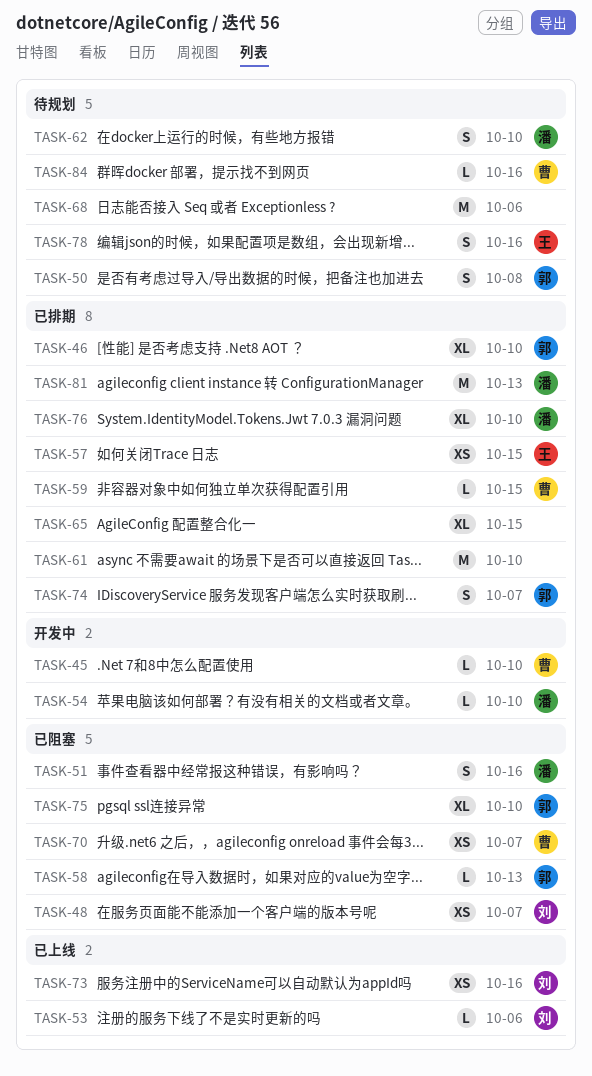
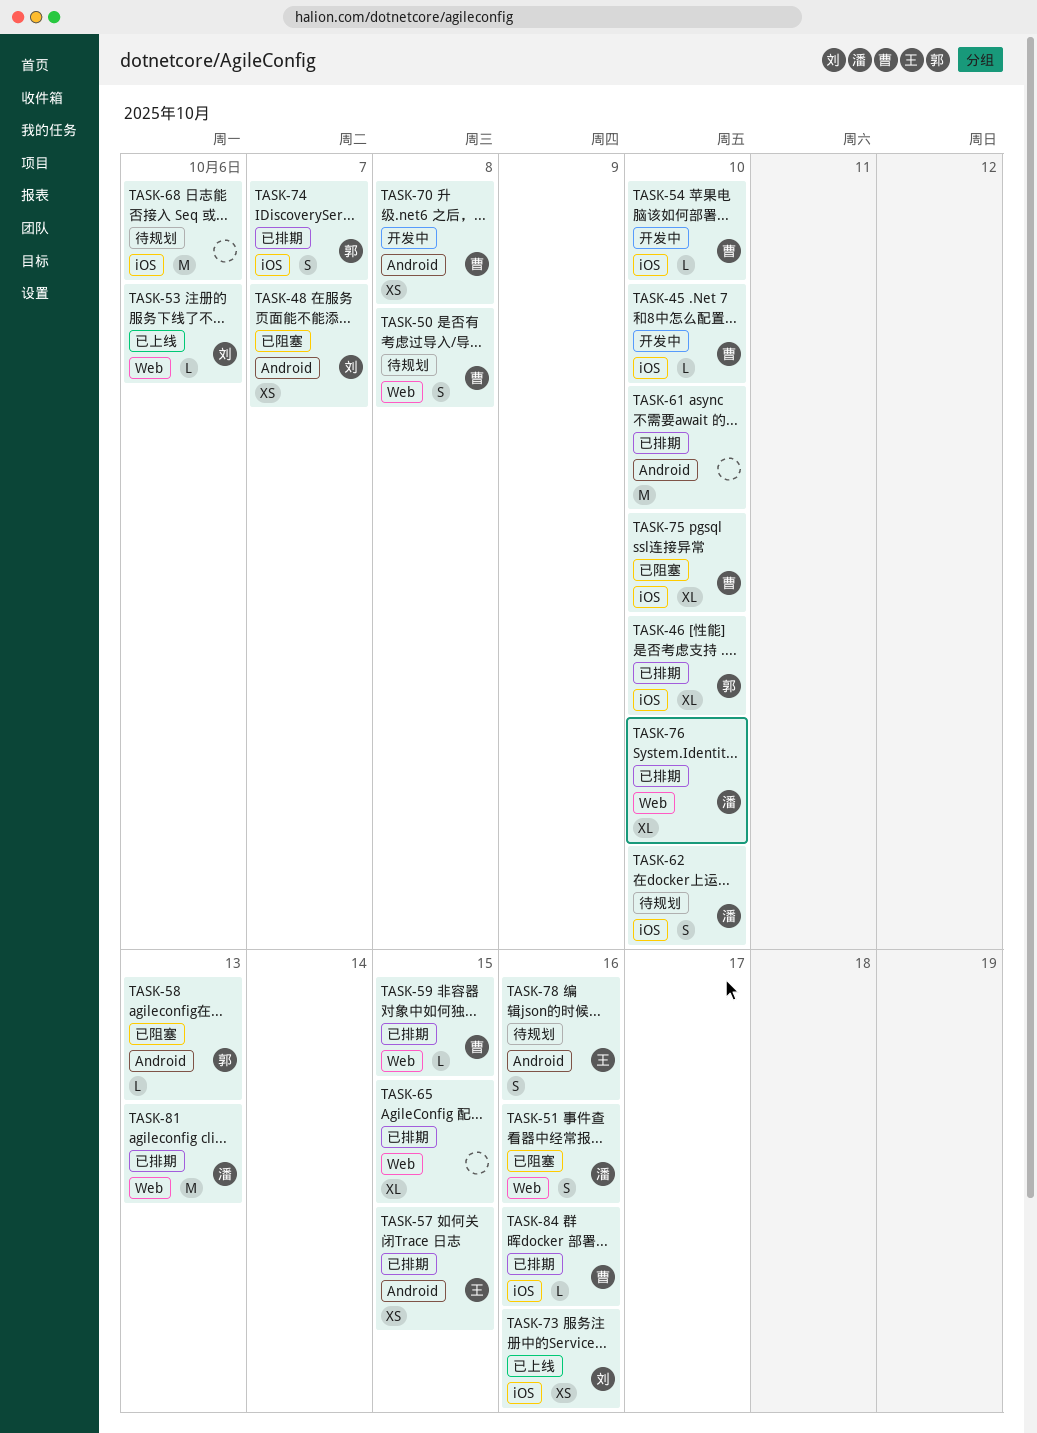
TASK-50, owner: 郭 -> 曹
TASK-54, owner: 潘 -> 曹
TASK-70, status: 已阻塞 -> 开发中
TASK-70, due: Oct 7 -> Oct 8
TASK-75, owner: 郭 -> 曹
TASK-84, status: 待规划 -> 已排期

